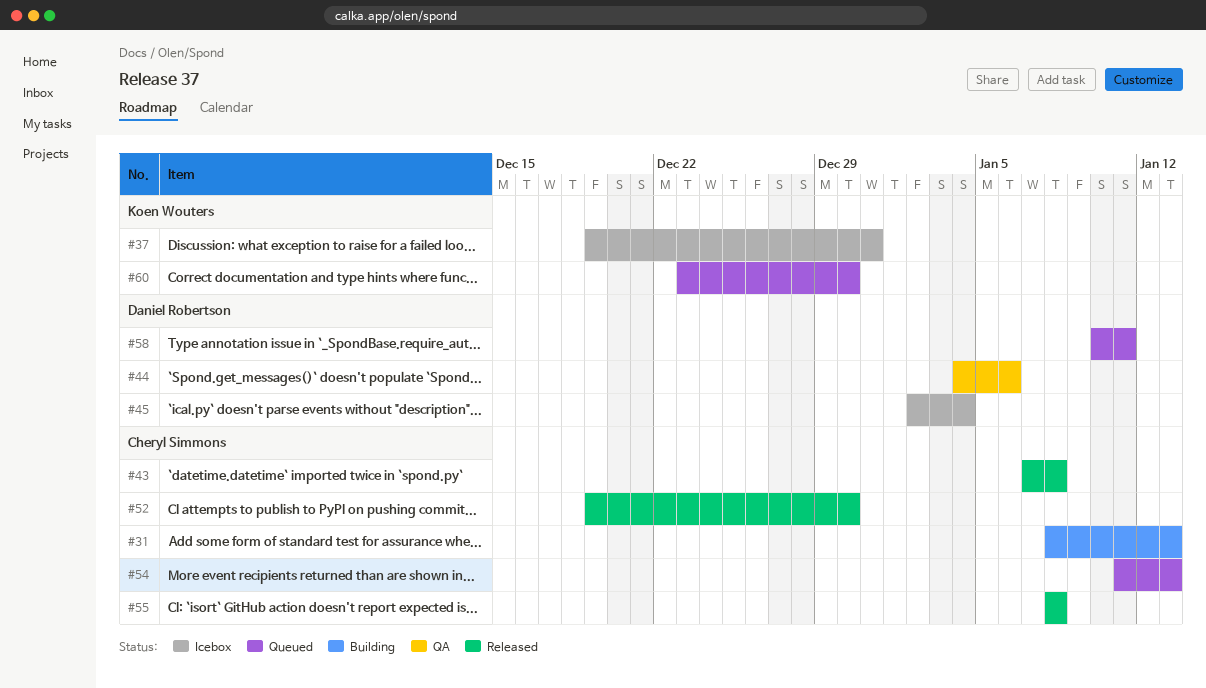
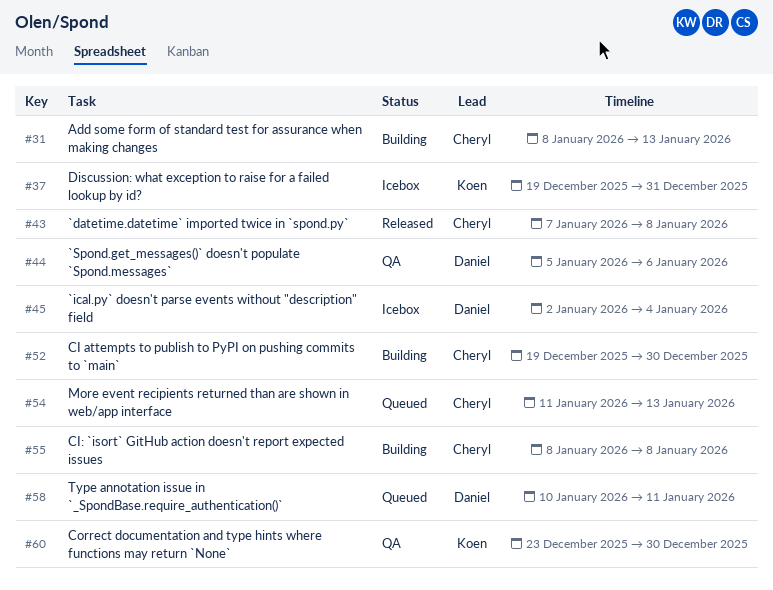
#44, start: Jan 4 -> Jan 5
#52, status: Released -> Building
#55, status: Released -> Building
#60, status: Queued -> QA

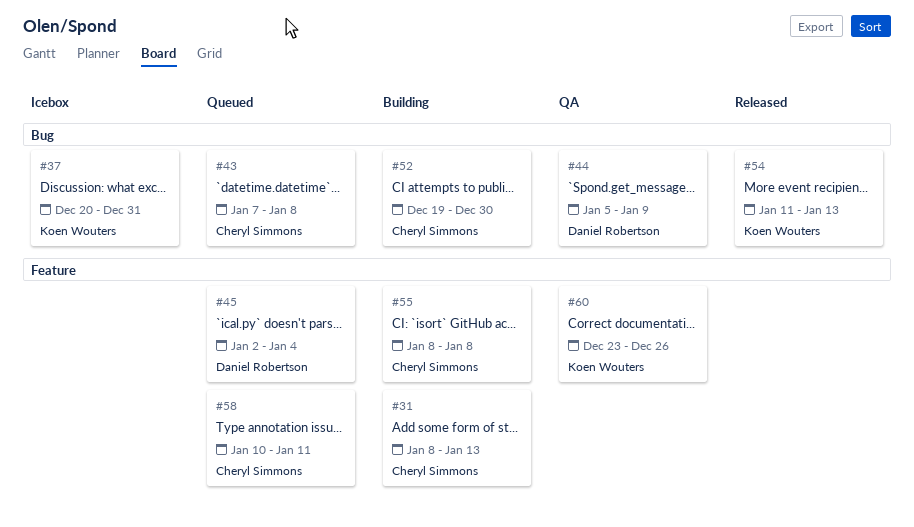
#37, start: Dec 19 -> Dec 20
#43, status: Released -> Queued
#44, due: Jan 6 -> Jan 9
#45, status: Icebox -> Queued
#54, status: Queued -> Released
#54, owner: Cheryl Simmons -> Koen Wouters
#58, owner: Daniel Robertson -> Cheryl Simmons
#60, due: Dec 30 -> Dec 26

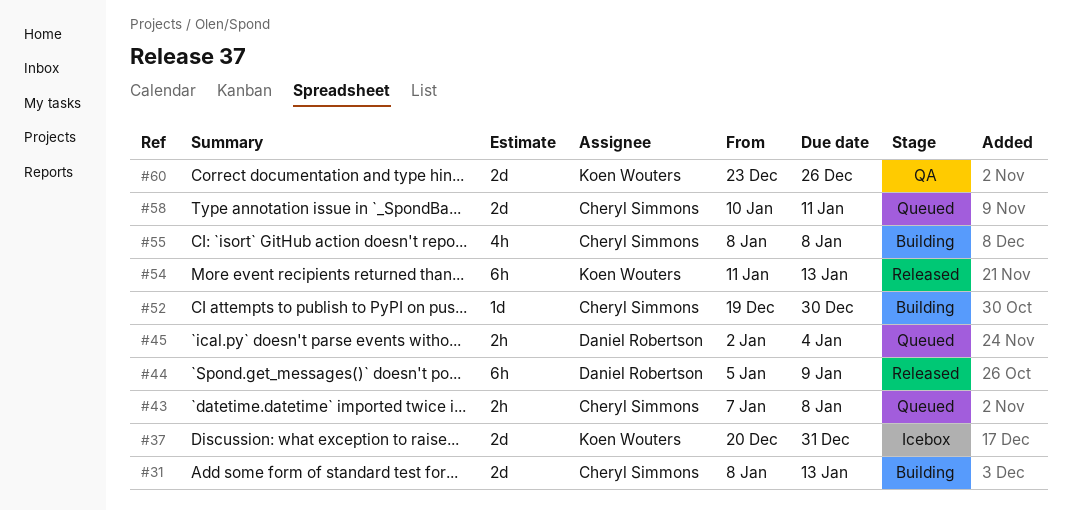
#44, status: QA -> Released

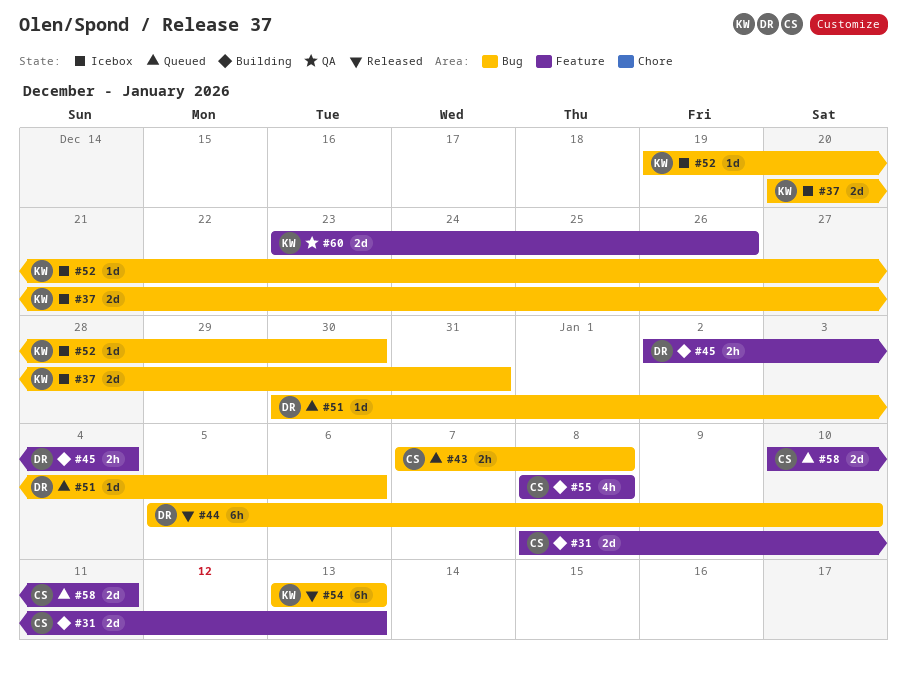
#44, due: Jan 9 -> Jan 10
#45, status: Queued -> Building
#51: none -> present
#52, status: Building -> Icebox
#52, owner: Cheryl Simmons -> Koen Wouters
#54, start: Jan 11 -> Jan 13

